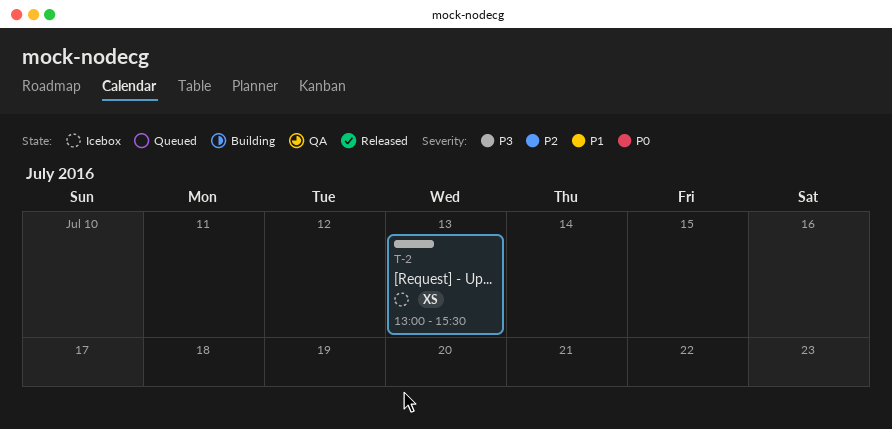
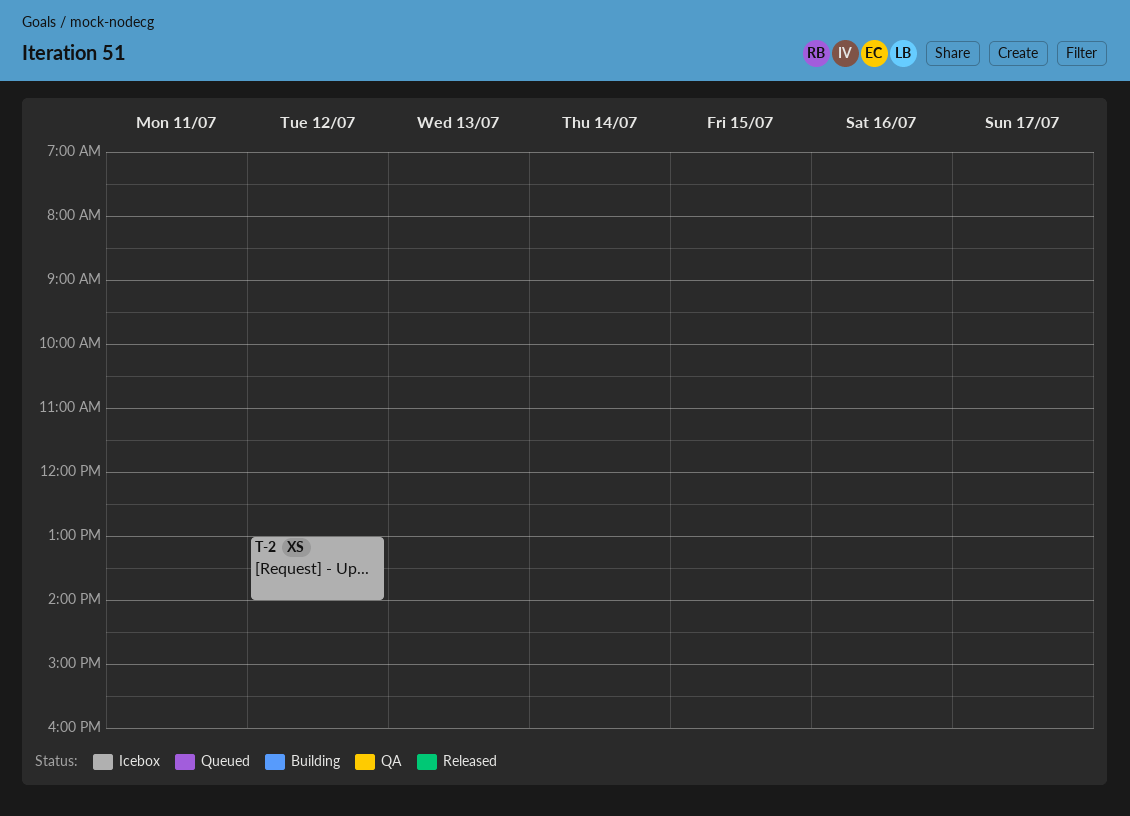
T-2, day: Jul 13 -> Jul 12
T-2, ends: 15:30 -> 14:00

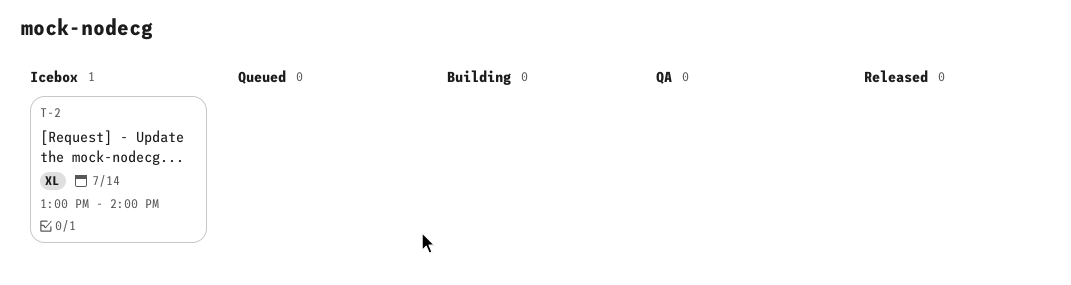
T-2, estimate: XS -> XL
T-2, day: Jul 12 -> Jul 14

